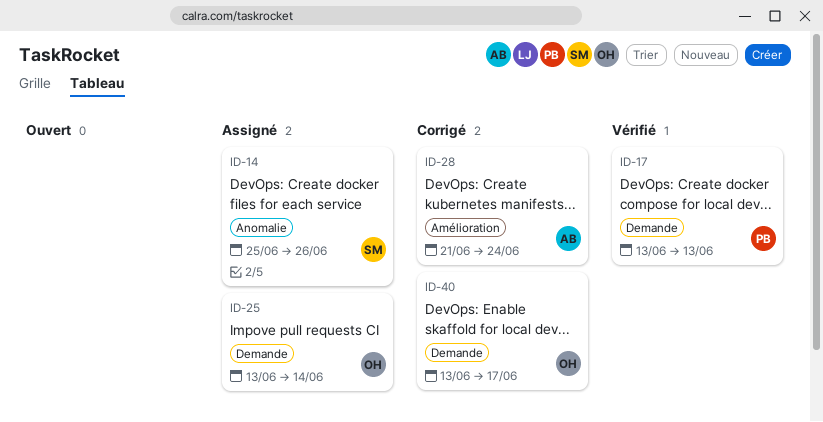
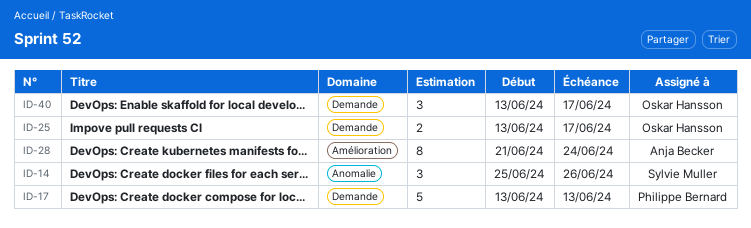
ID-25, due: Jun 14 -> Jun 17

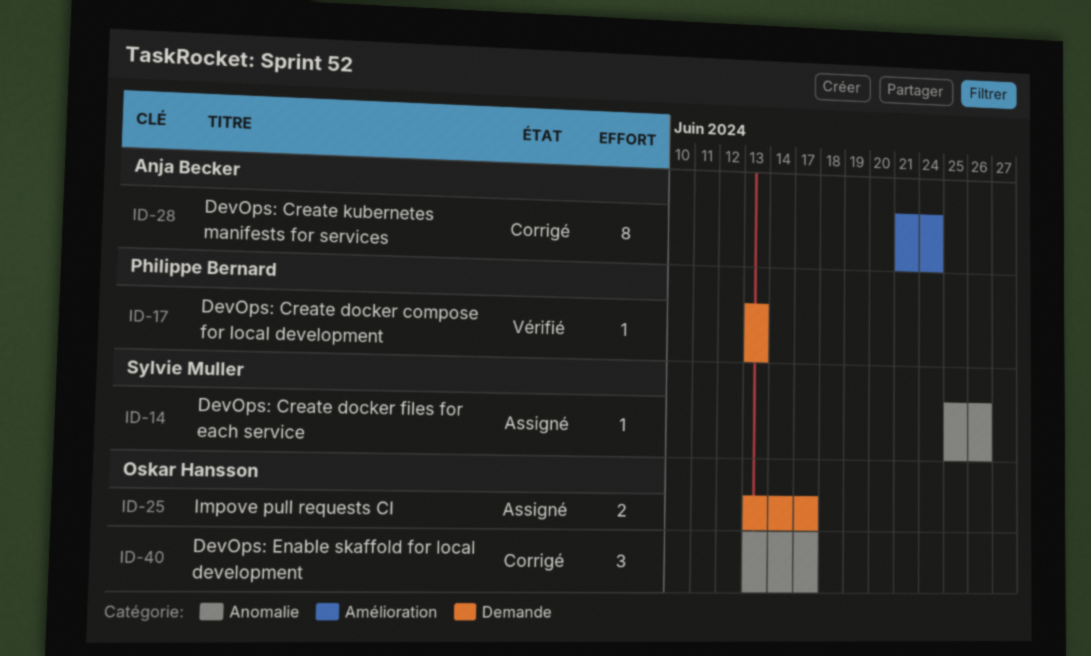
ID-14, estimate: 3 -> 1
ID-17, estimate: 5 -> 1
ID-40, label: Demande -> Anomalie

